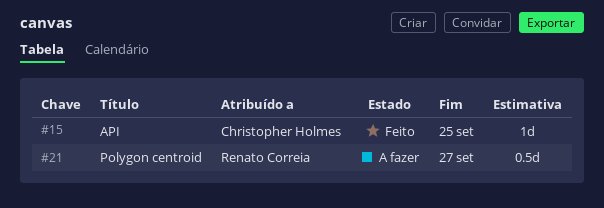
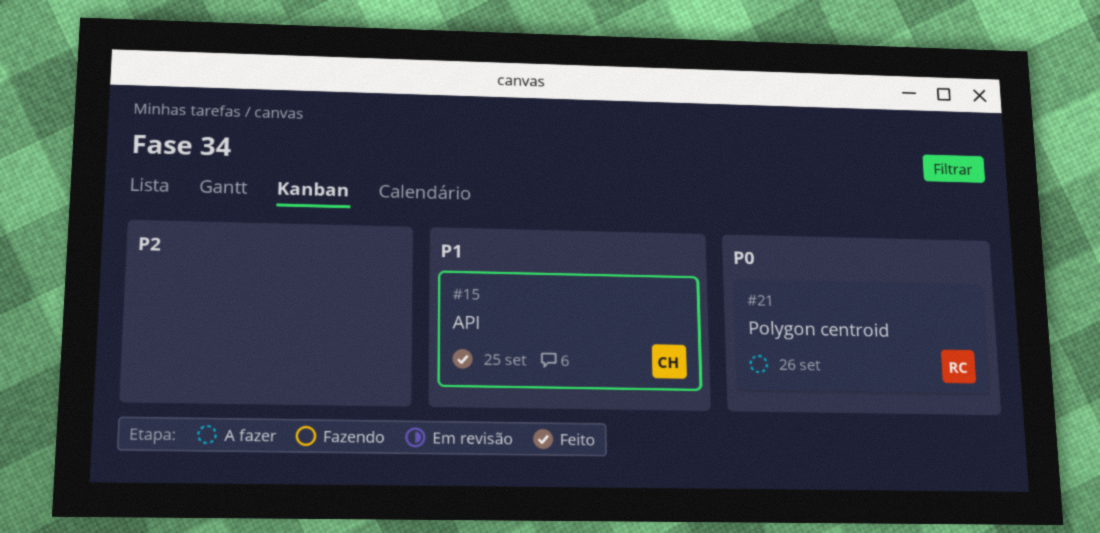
#21, due: Sep 27 -> Sep 26

